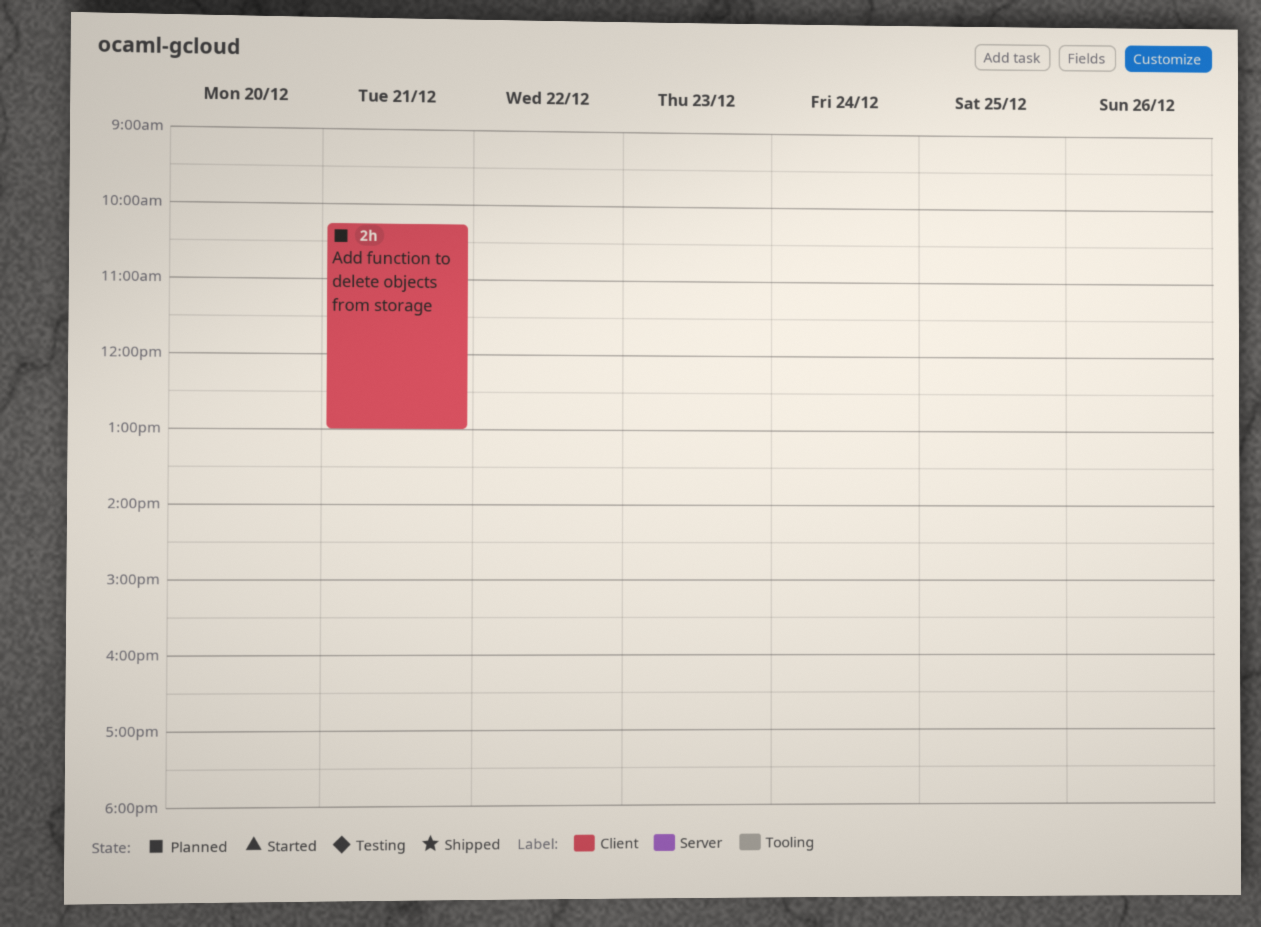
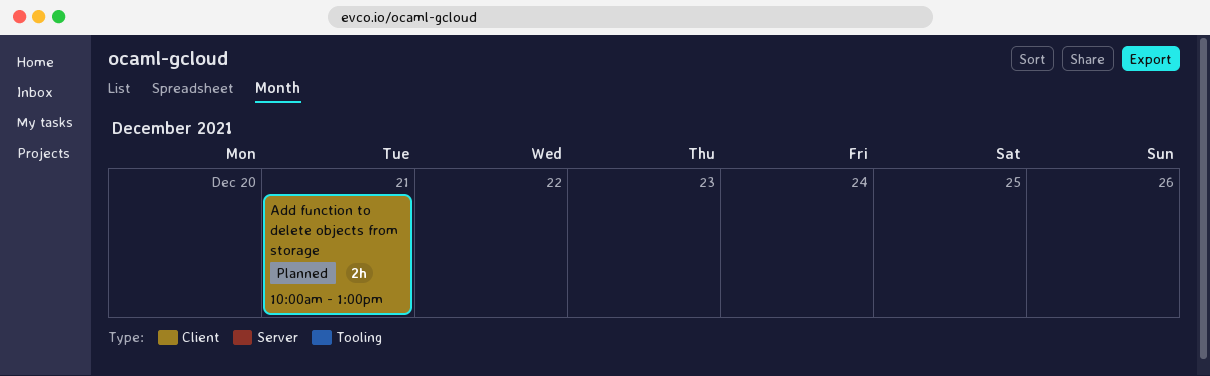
Add function to delete objects from storage, begins: 10:15 -> 10:00

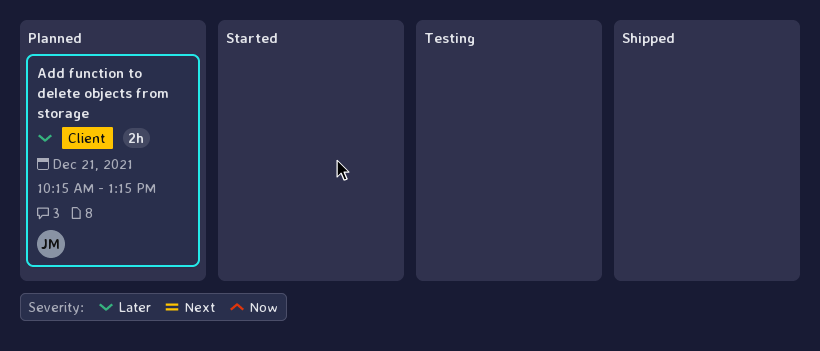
Add function to delete objects from storage, begins: 10:00 -> 10:15
Add function to delete objects from storage, ends: 13:00 -> 13:15

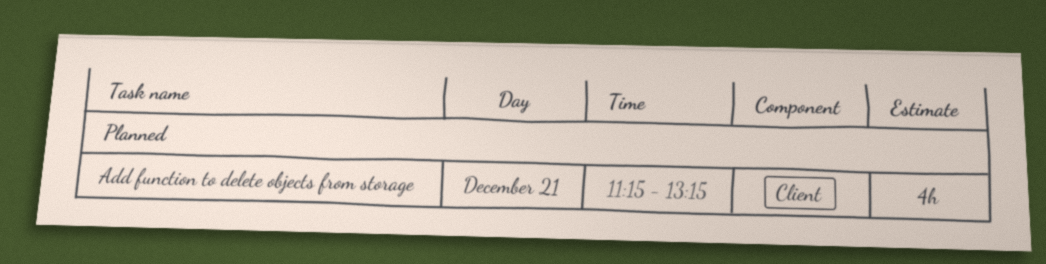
Add function to delete objects from storage, estimate: 2h -> 4h
Add function to delete objects from storage, begins: 10:15 -> 11:15

